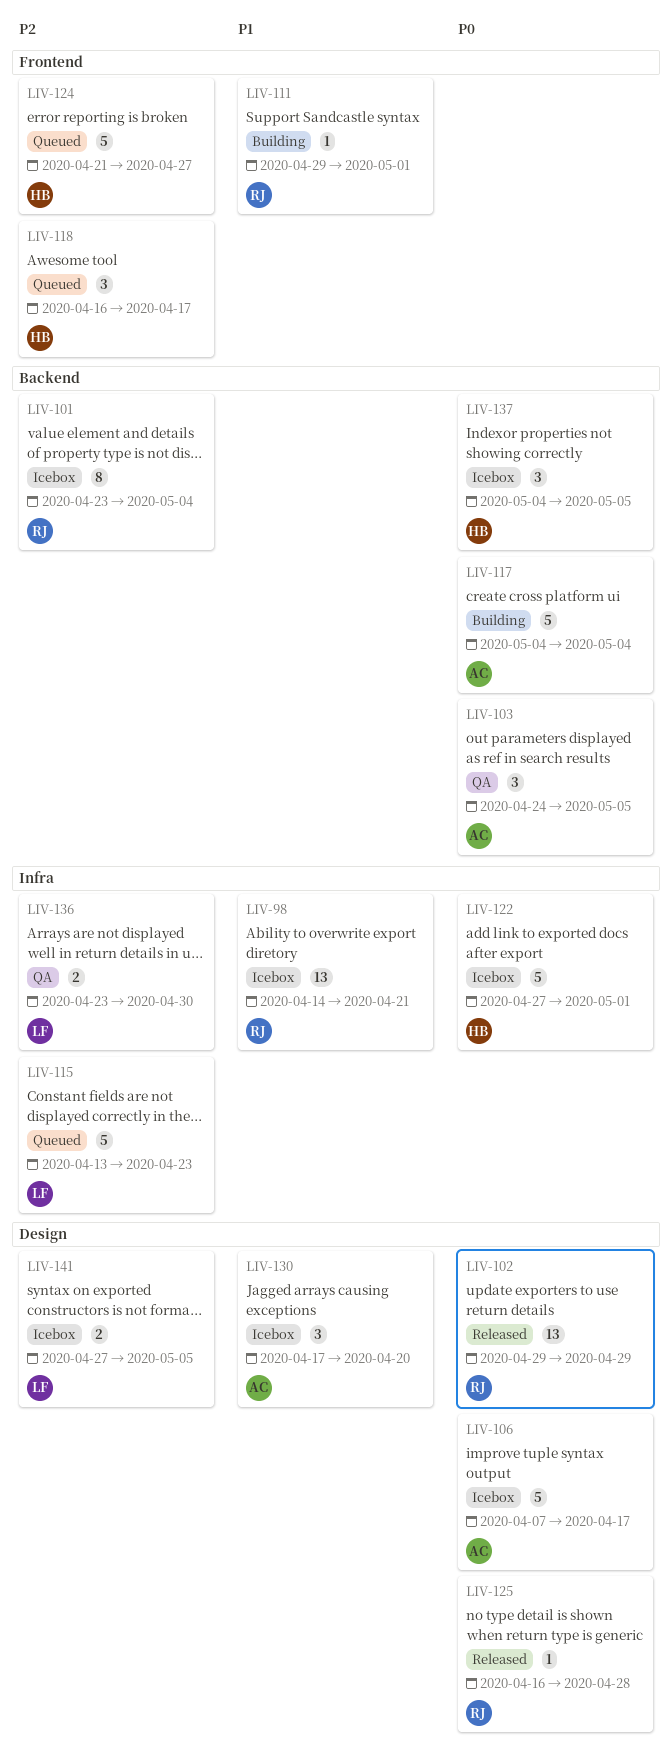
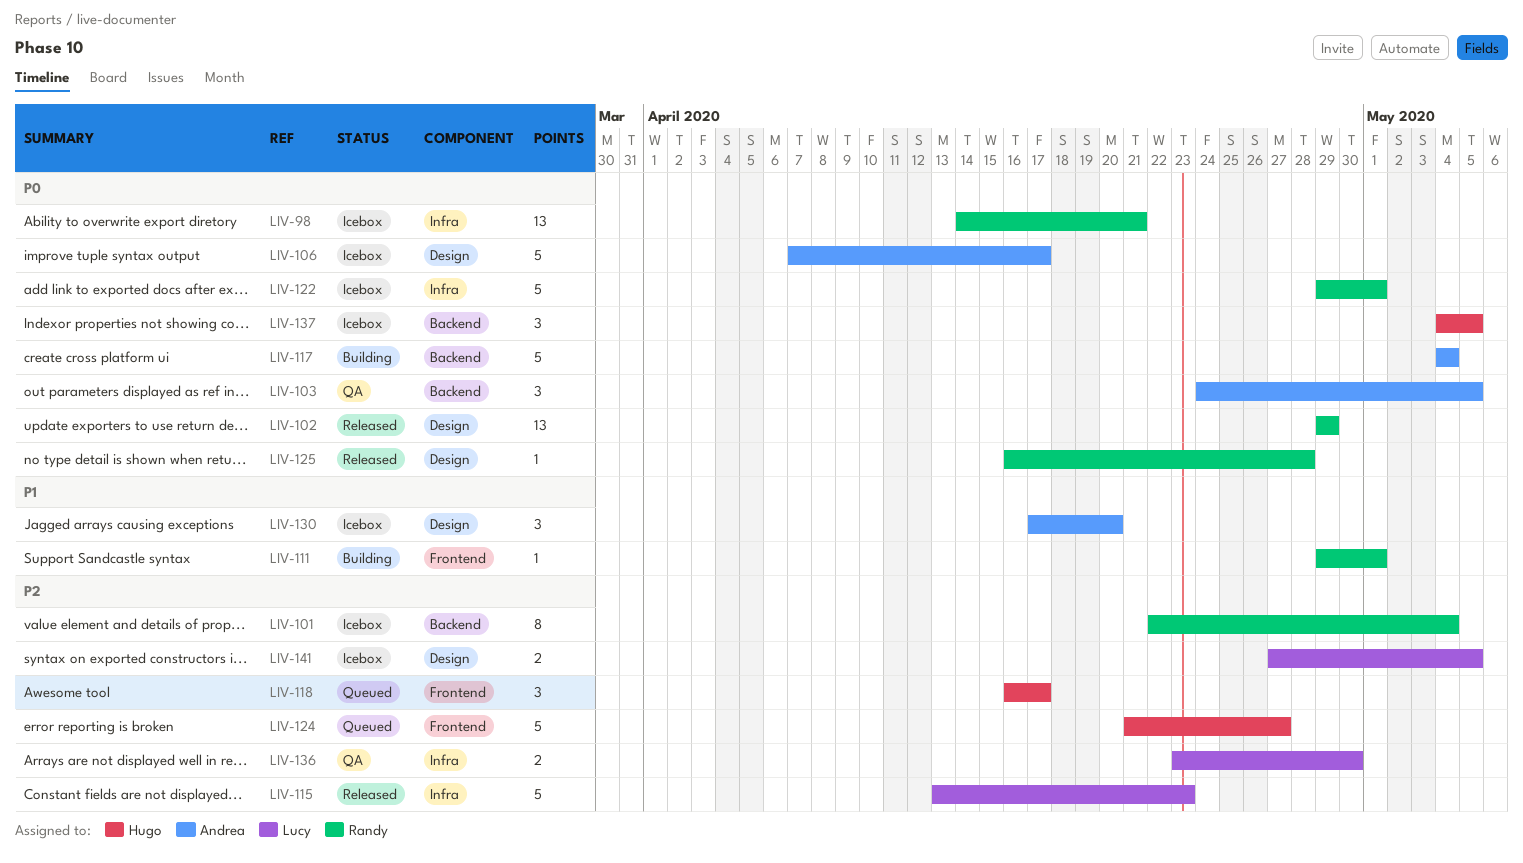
LIV-98, priority: P1 -> P0
LIV-101, start: Apr 23 -> Apr 22
LIV-115, status: Queued -> Released
LIV-122, owner: Hugo -> Randy
LIV-122, start: Apr 27 -> Apr 29

